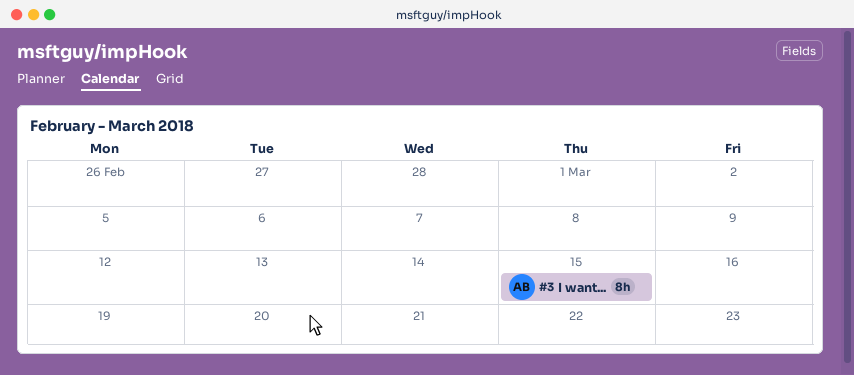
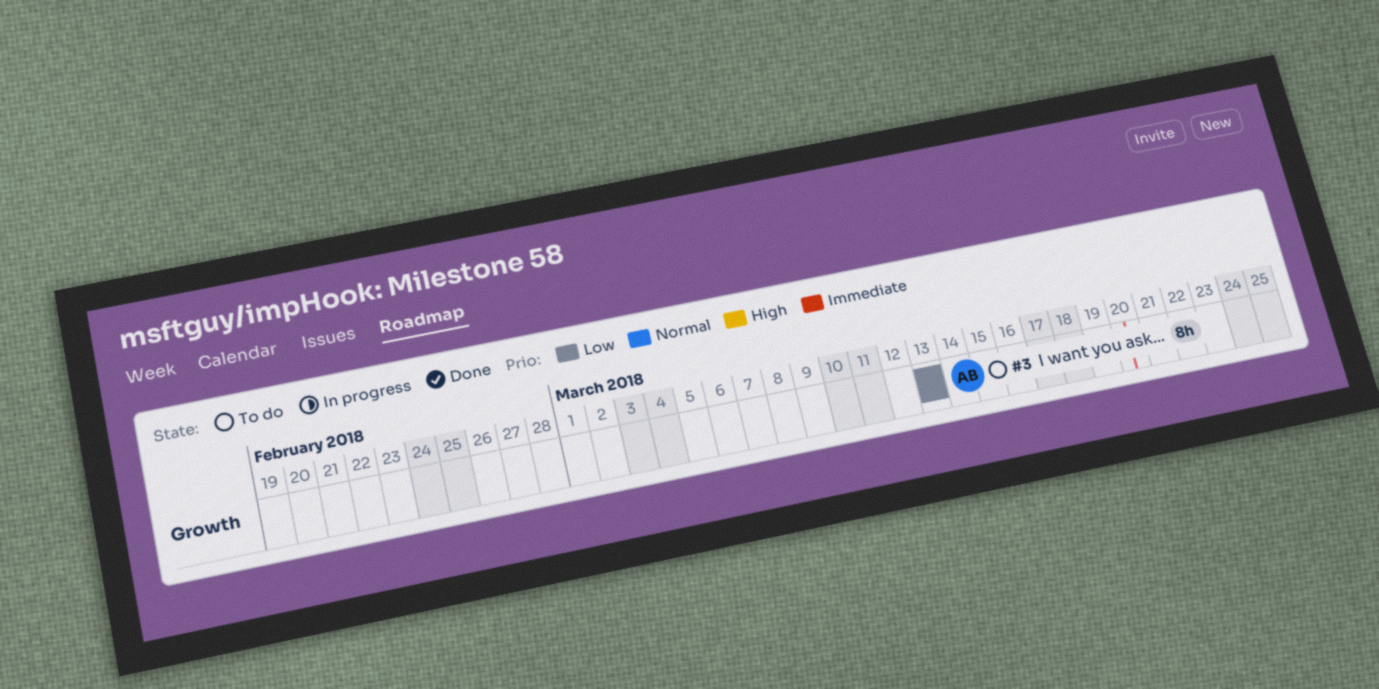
#3, start: Mar 15 -> Mar 13
#3, due: Mar 15 -> Mar 13

